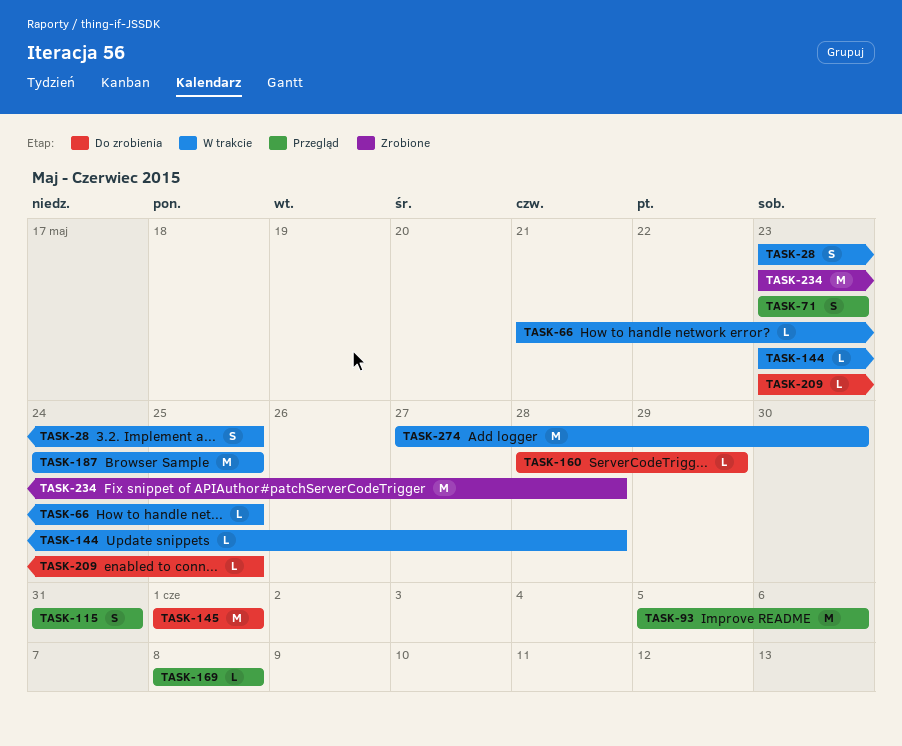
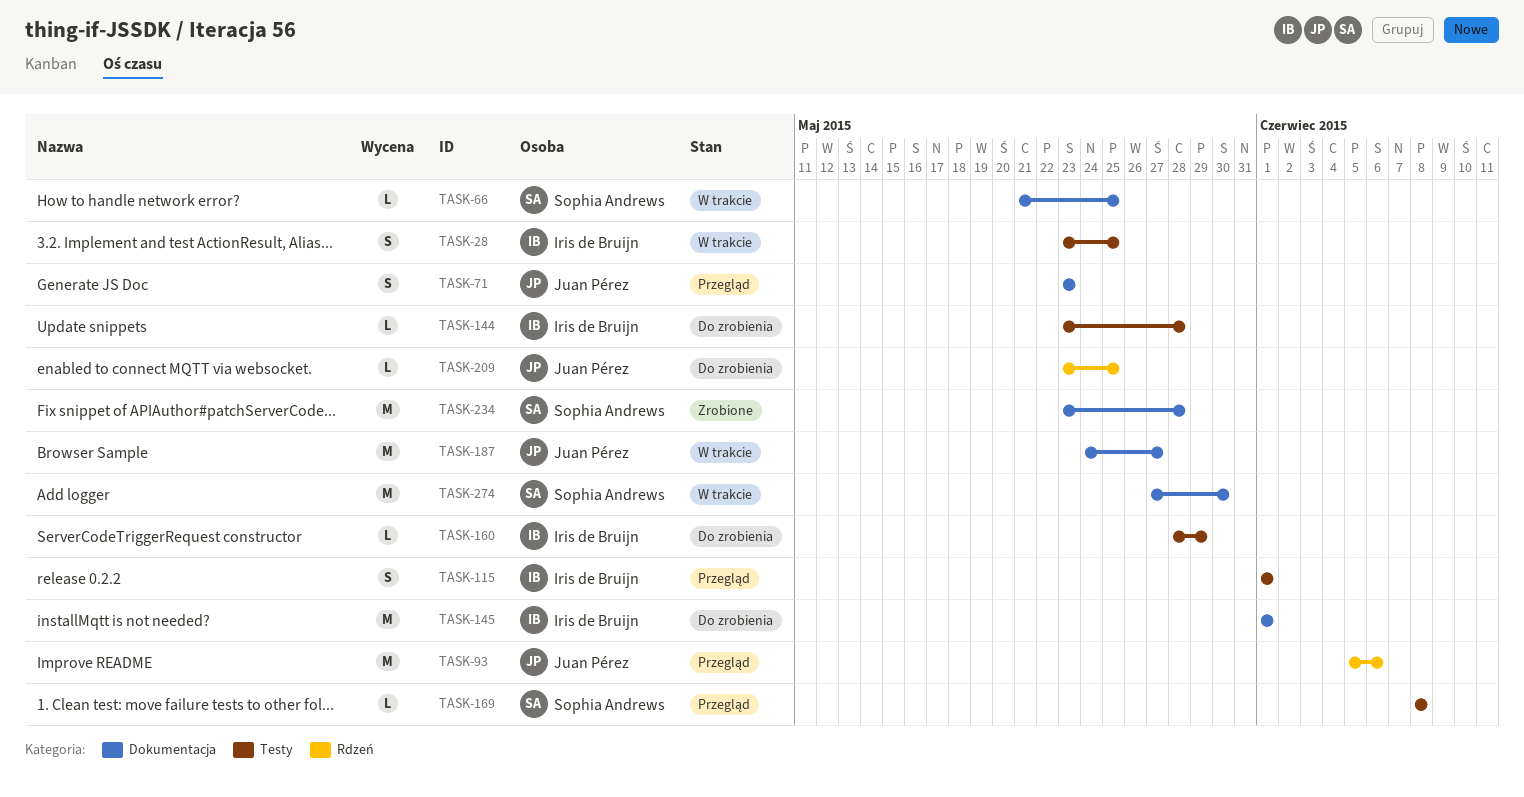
TASK-115, start: May 31 -> Jun 1
TASK-115, due: May 31 -> Jun 1
TASK-144, status: W trakcie -> Do zrobienia
TASK-187, due: May 25 -> May 27

